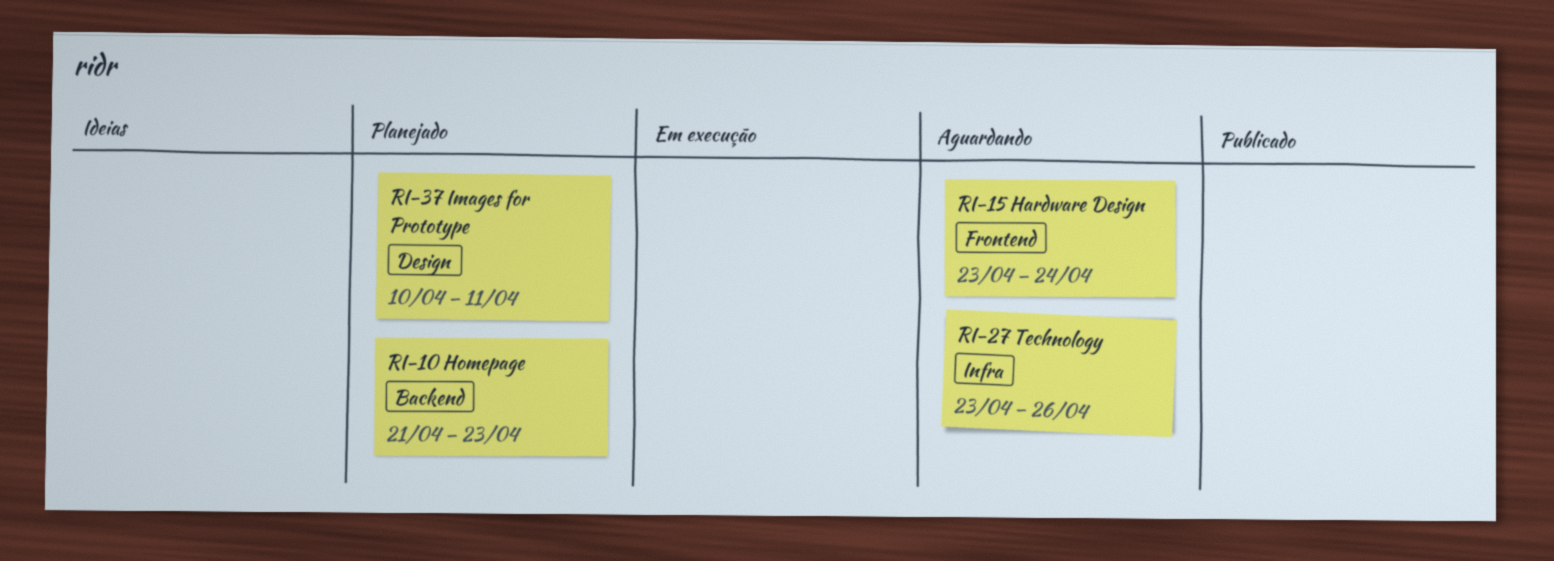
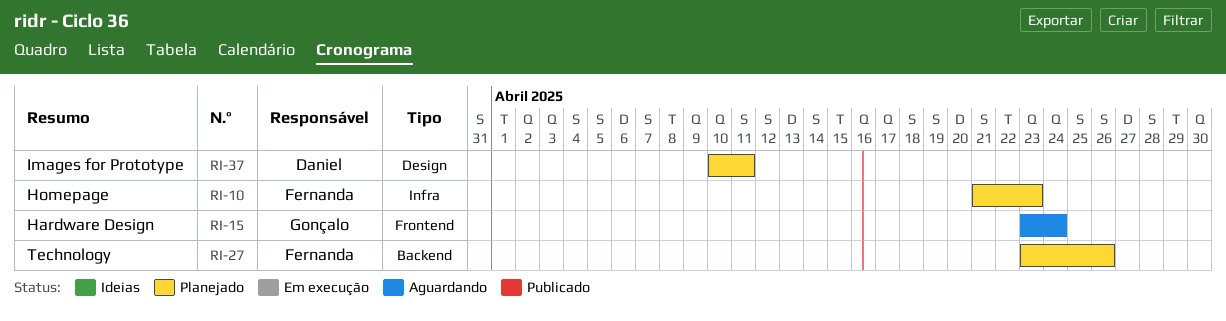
RI-10, label: Backend -> Infra
RI-27, status: Aguardando -> Planejado
RI-27, label: Infra -> Backend

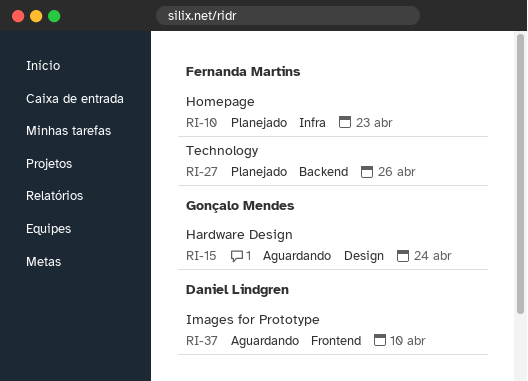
RI-15, label: Frontend -> Design
RI-37, status: Planejado -> Aguardando
RI-37, label: Design -> Frontend
RI-37, due: Apr 11 -> Apr 10

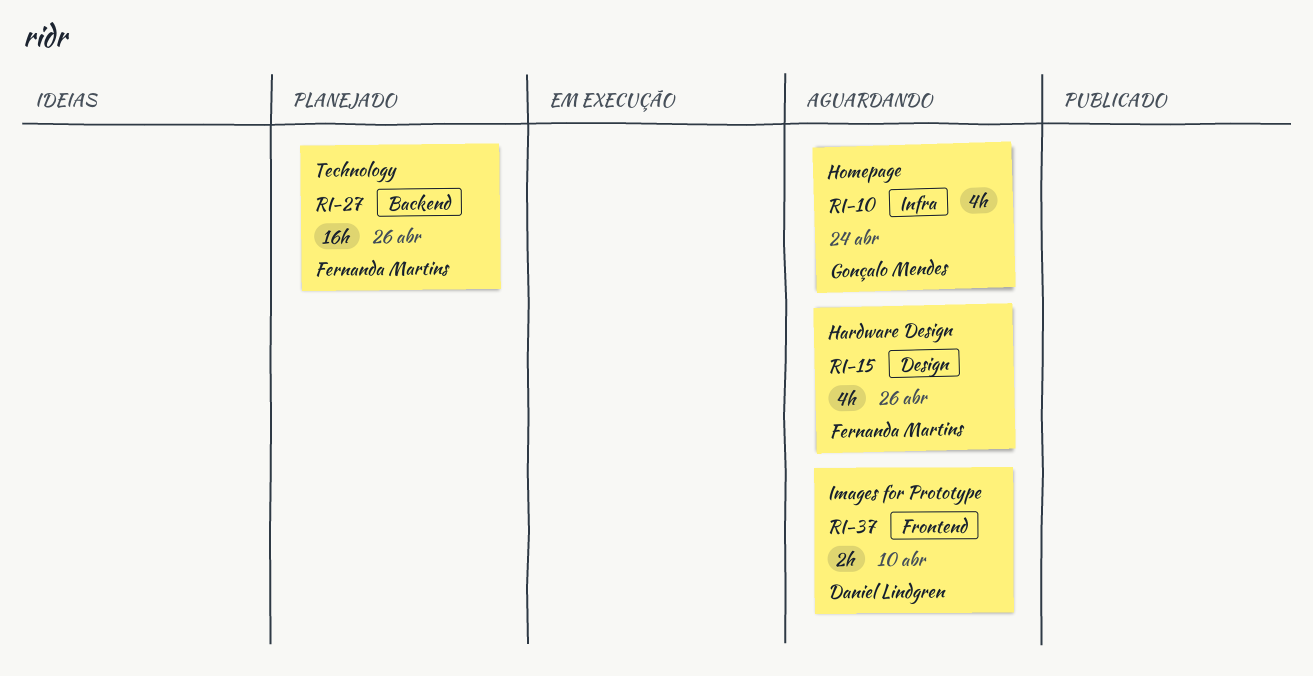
RI-10, status: Planejado -> Aguardando
RI-10, owner: Fernanda Martins -> Gonçalo Mendes
RI-10, due: Apr 23 -> Apr 24
RI-15, owner: Gonçalo Mendes -> Fernanda Martins
RI-15, due: Apr 24 -> Apr 26

